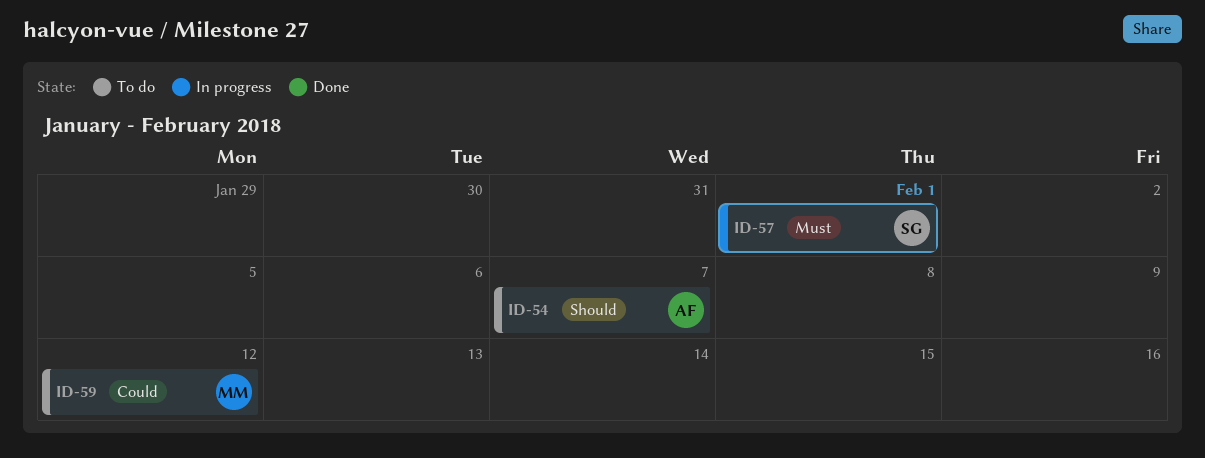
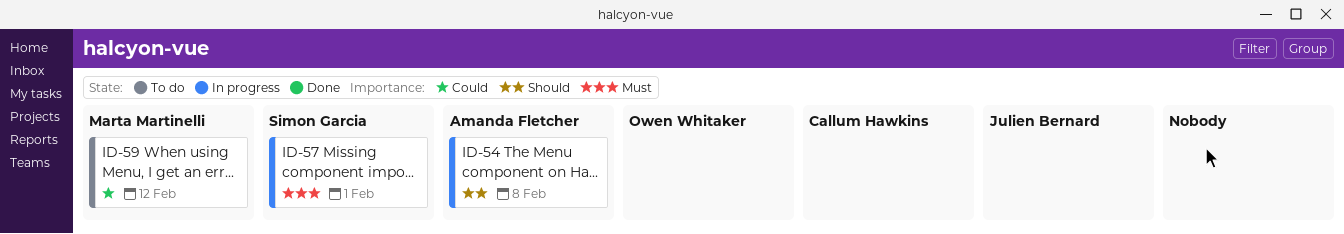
ID-54, status: To do -> In progress
ID-54, due: Feb 7 -> Feb 8

